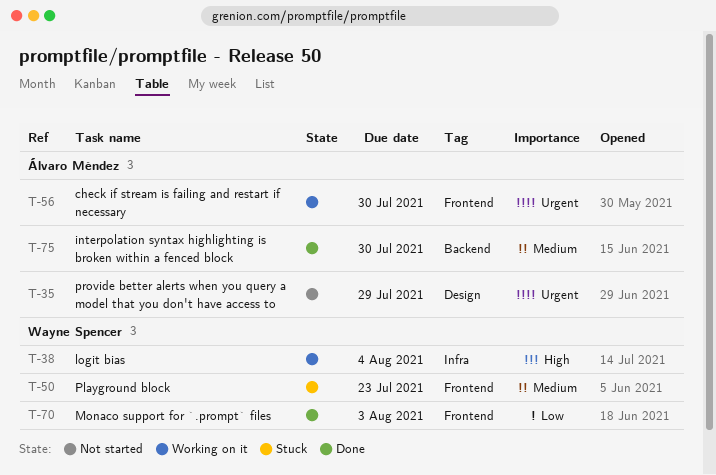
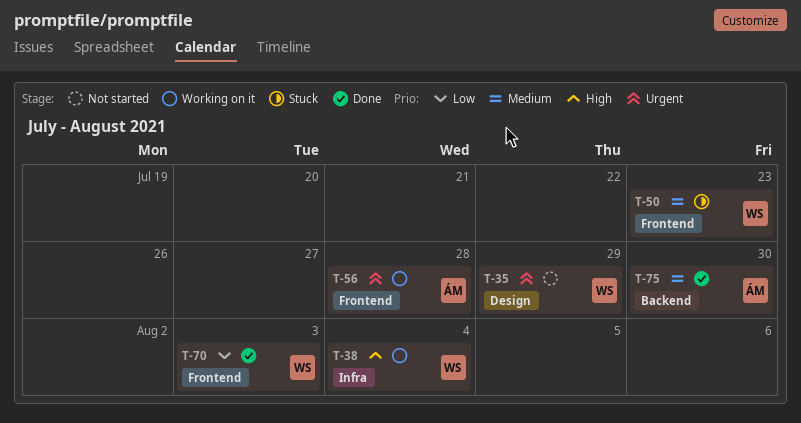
T-35, owner: Álvaro Méndez -> Wayne Spencer
T-56, due: Jul 30 -> Jul 28

